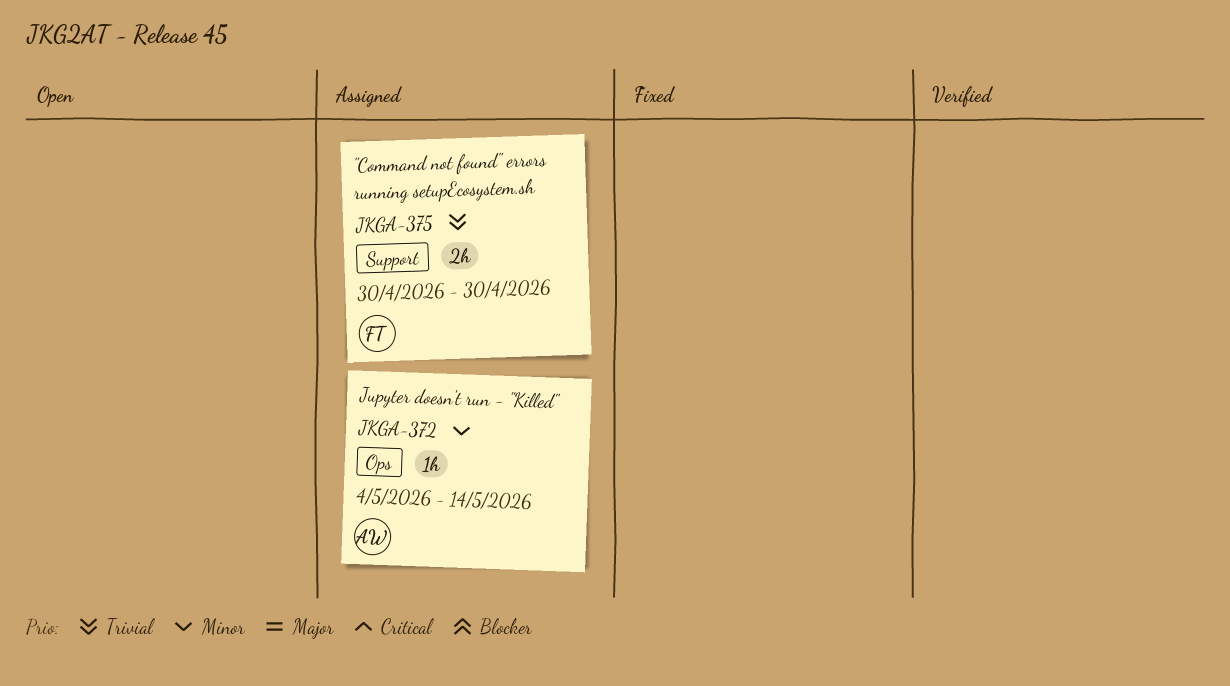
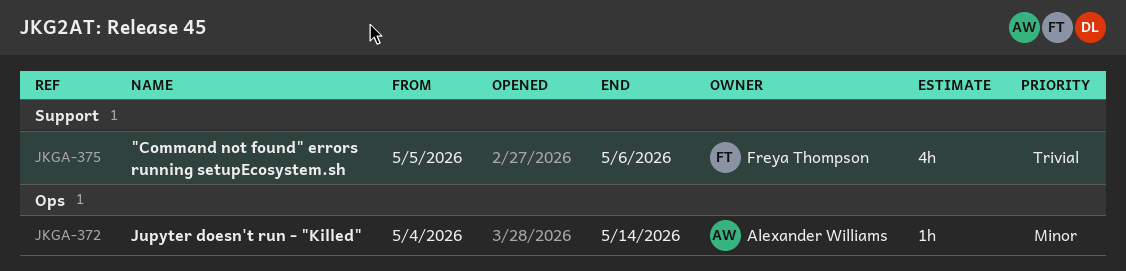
JKGA-375, estimate: 2h -> 4h
JKGA-375, start: Apr 30 -> May 5
JKGA-375, due: Apr 30 -> May 6

